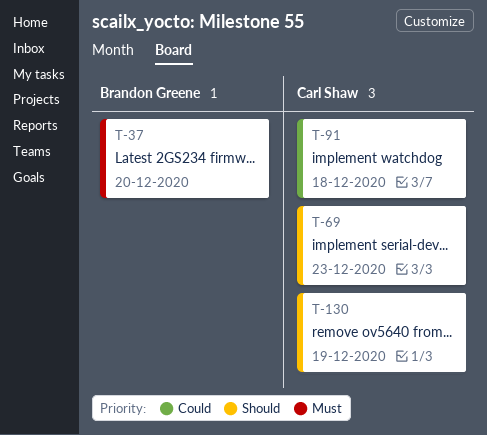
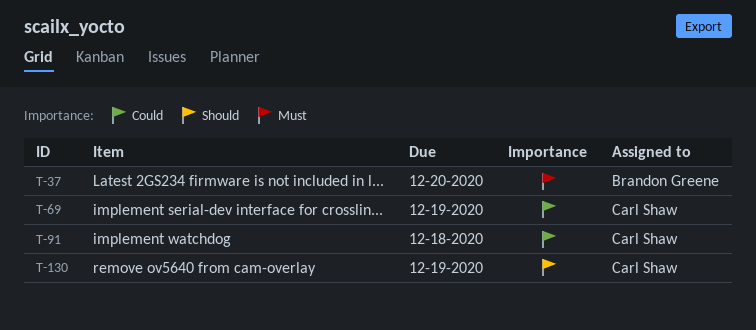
T-69, priority: Should -> Could
T-69, due: Dec 23 -> Dec 19

